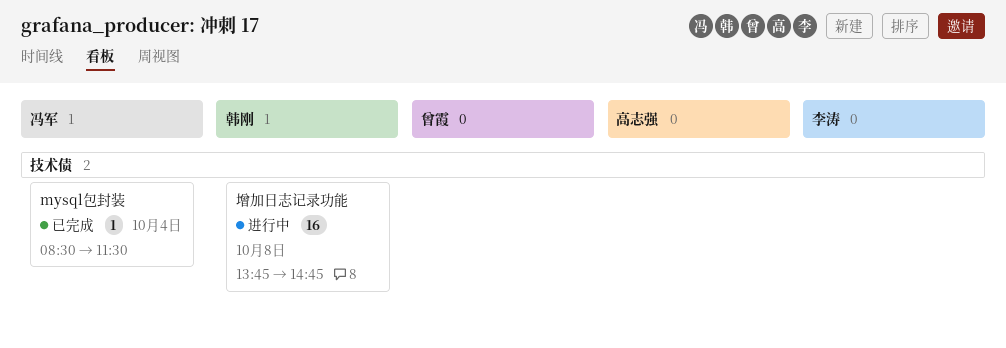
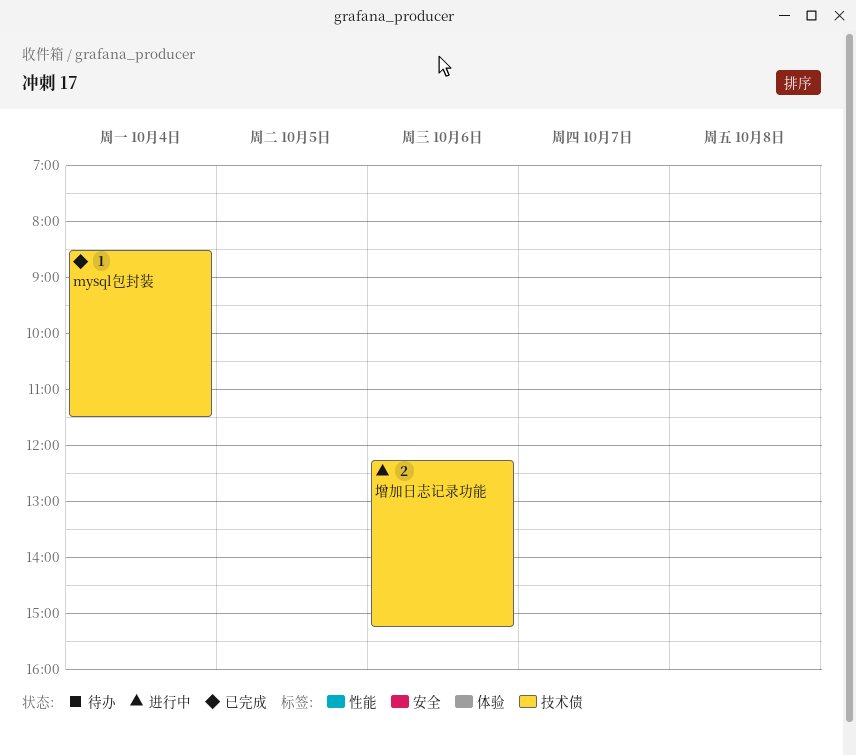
增加日志记录功能, estimate: 16 -> 2
增加日志记录功能, day: Oct 8 -> Oct 6
增加日志记录功能, begins: 13:45 -> 12:15
增加日志记录功能, ends: 14:45 -> 15:15

